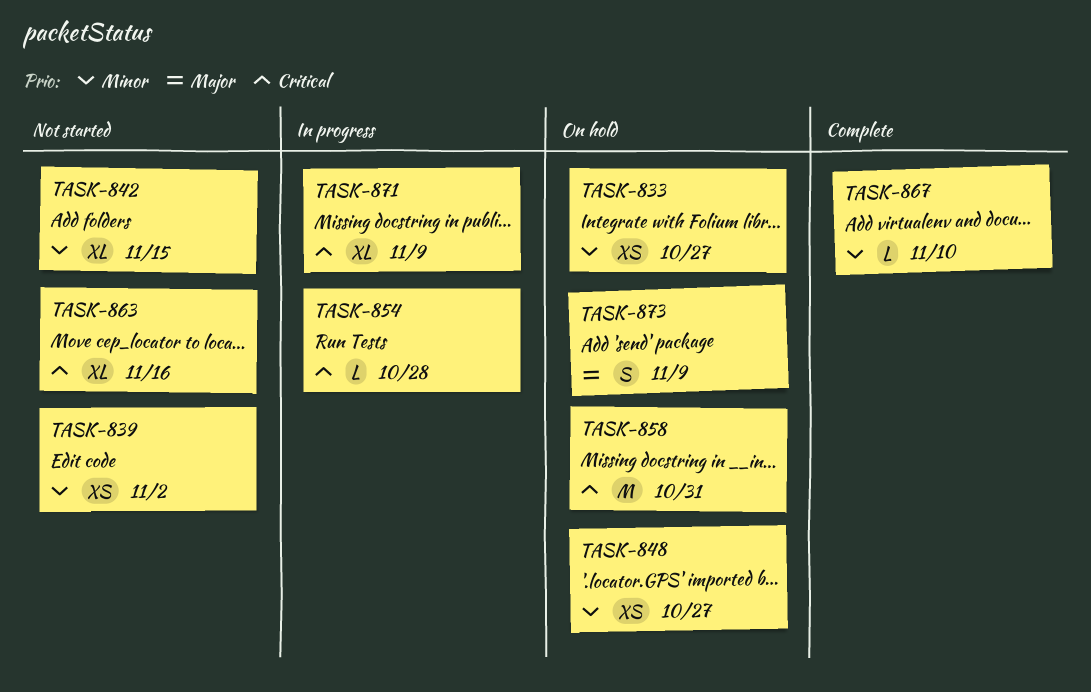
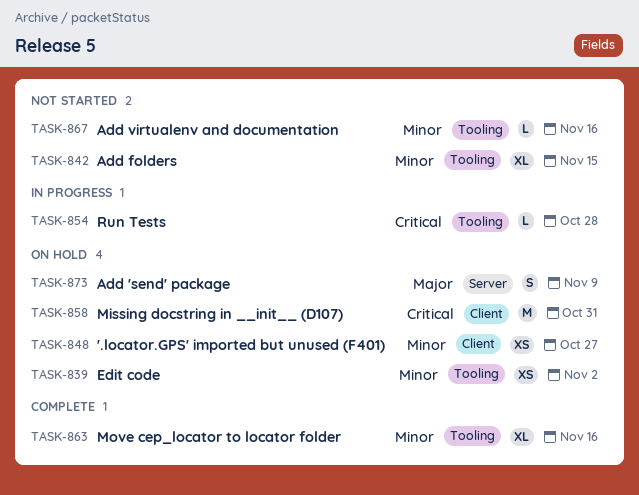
TASK-833: present -> none
TASK-839, status: Not started -> On hold
TASK-863, status: Not started -> Complete
TASK-863, priority: Critical -> Minor
TASK-867, status: Complete -> Not started
TASK-867, due: Nov 10 -> Nov 16
TASK-871: present -> none

